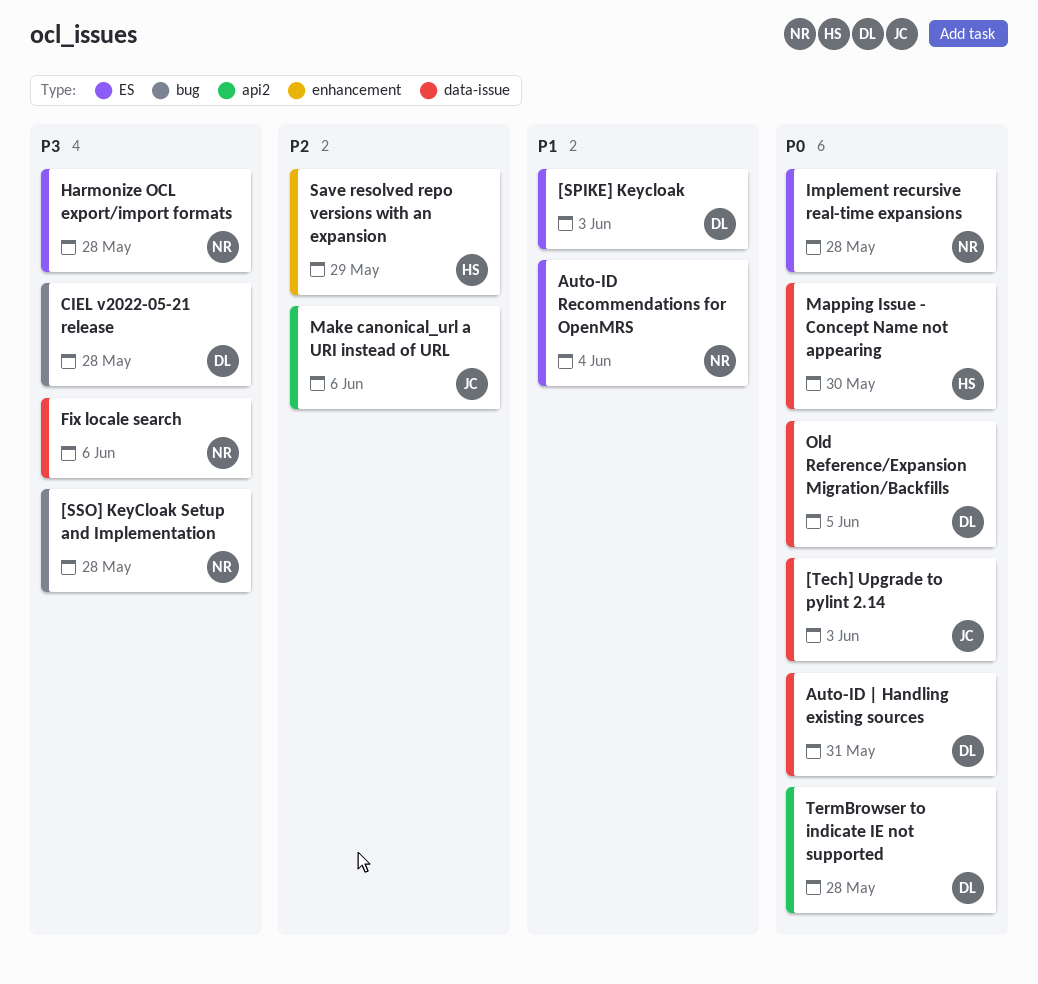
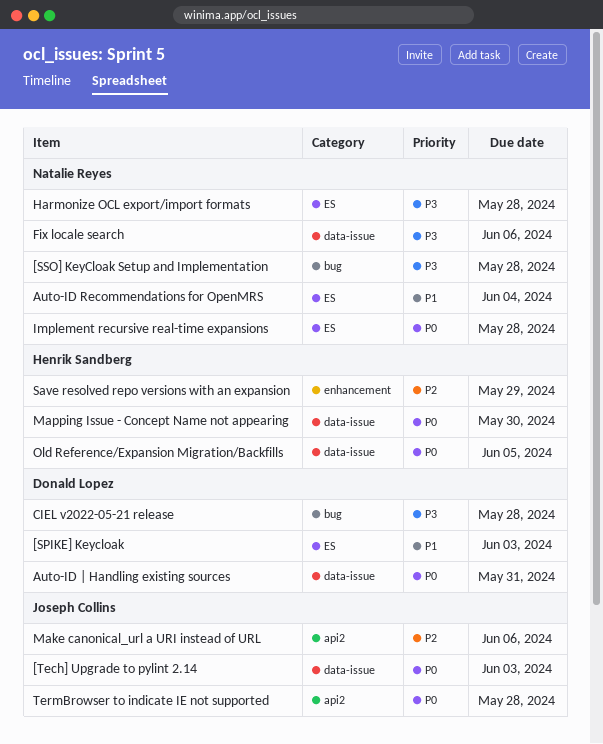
Old Reference/Expansion Migration/Backfills, owner: Donald Lopez -> Henrik Sandberg
TermBrowser to indicate IE not supported, owner: Donald Lopez -> Joseph Collins

